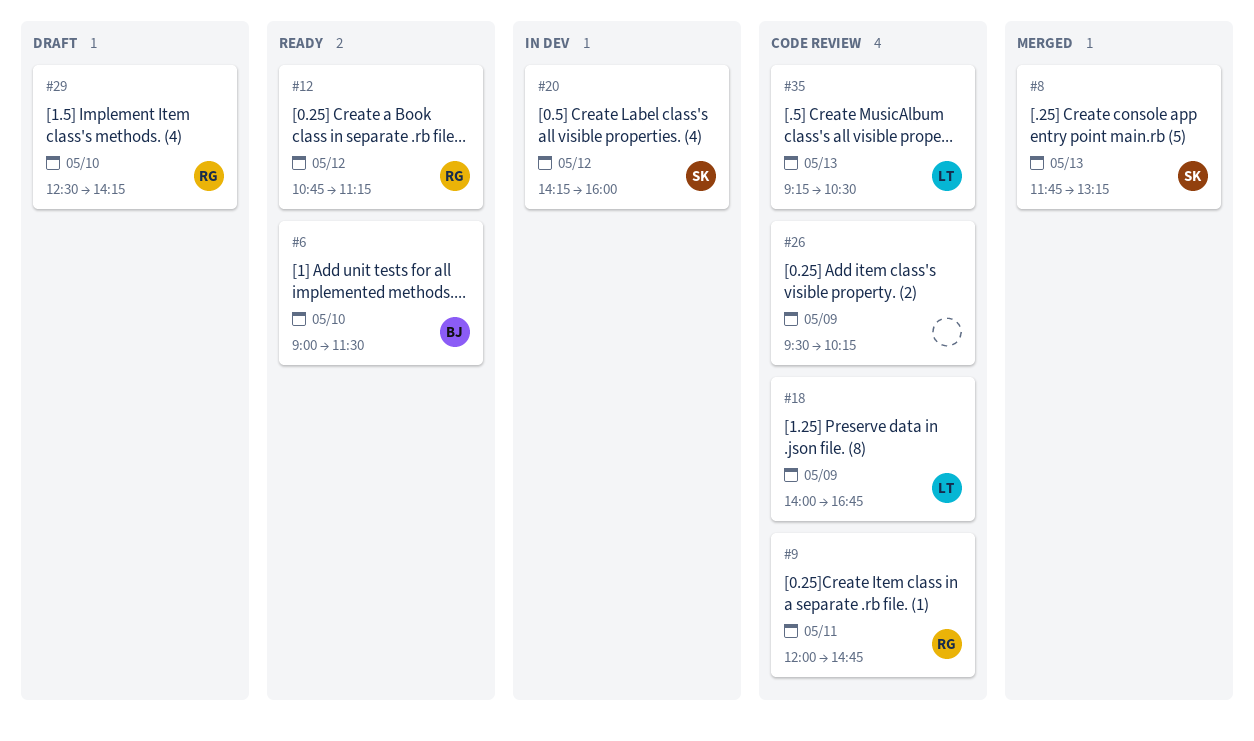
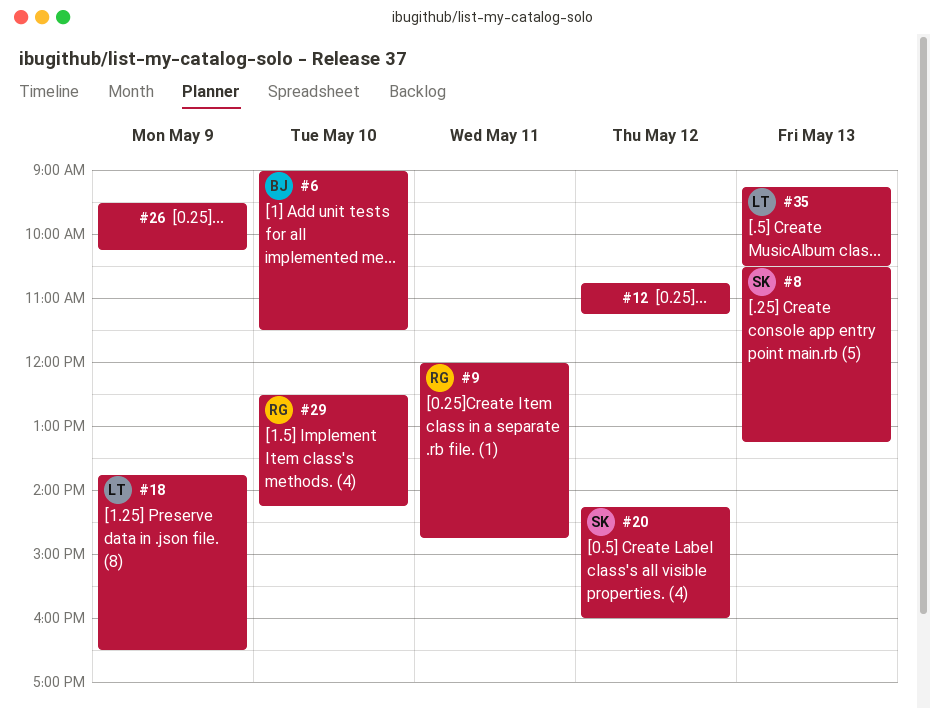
#8, begins: 11:45 -> 10:30
#12, owner: RG -> none
#18, begins: 14:00 -> 13:45
#18, ends: 16:45 -> 16:30

